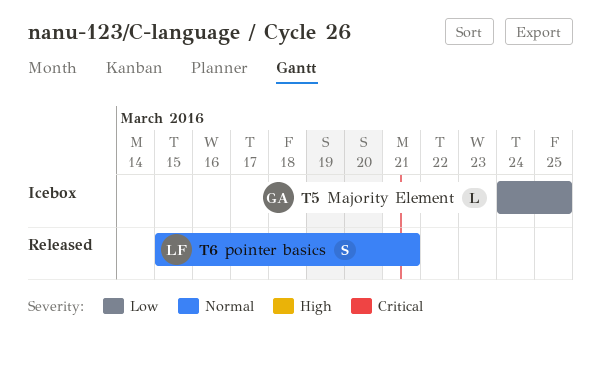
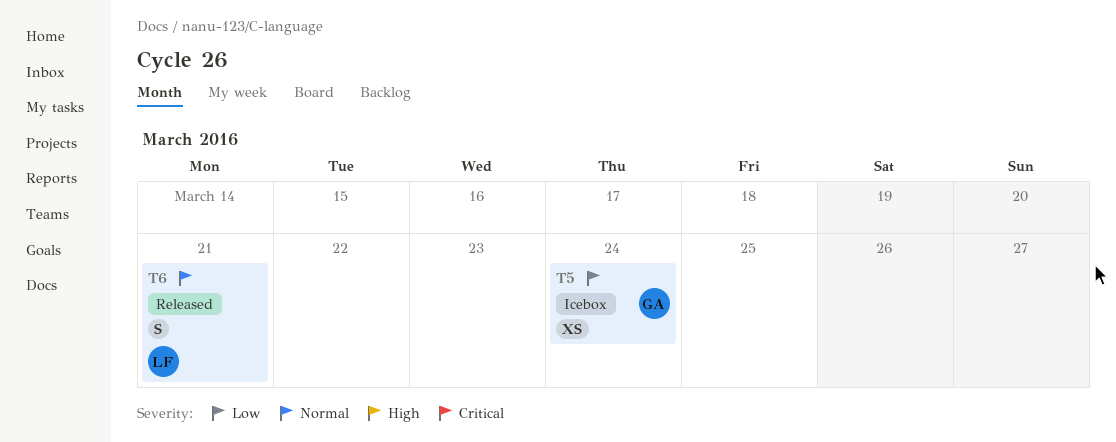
T5, estimate: L -> XS
T5, due: Mar 25 -> Mar 24

